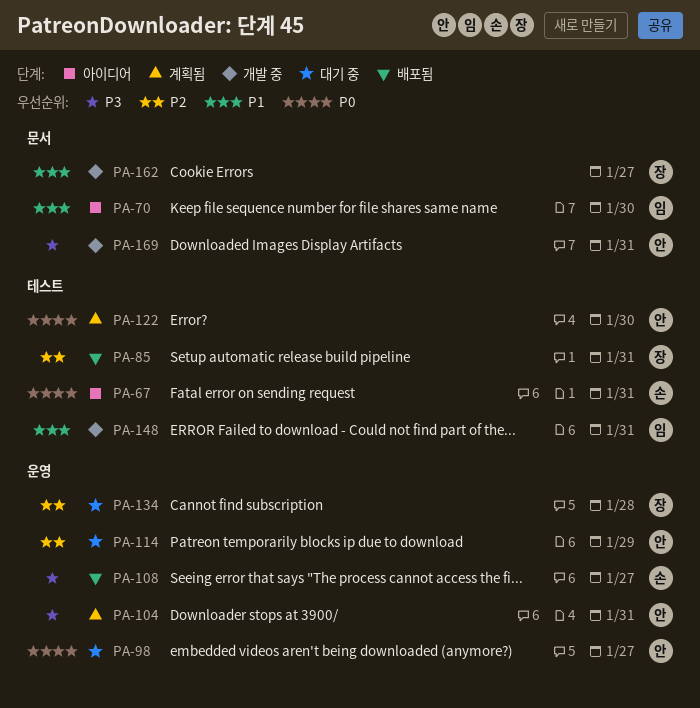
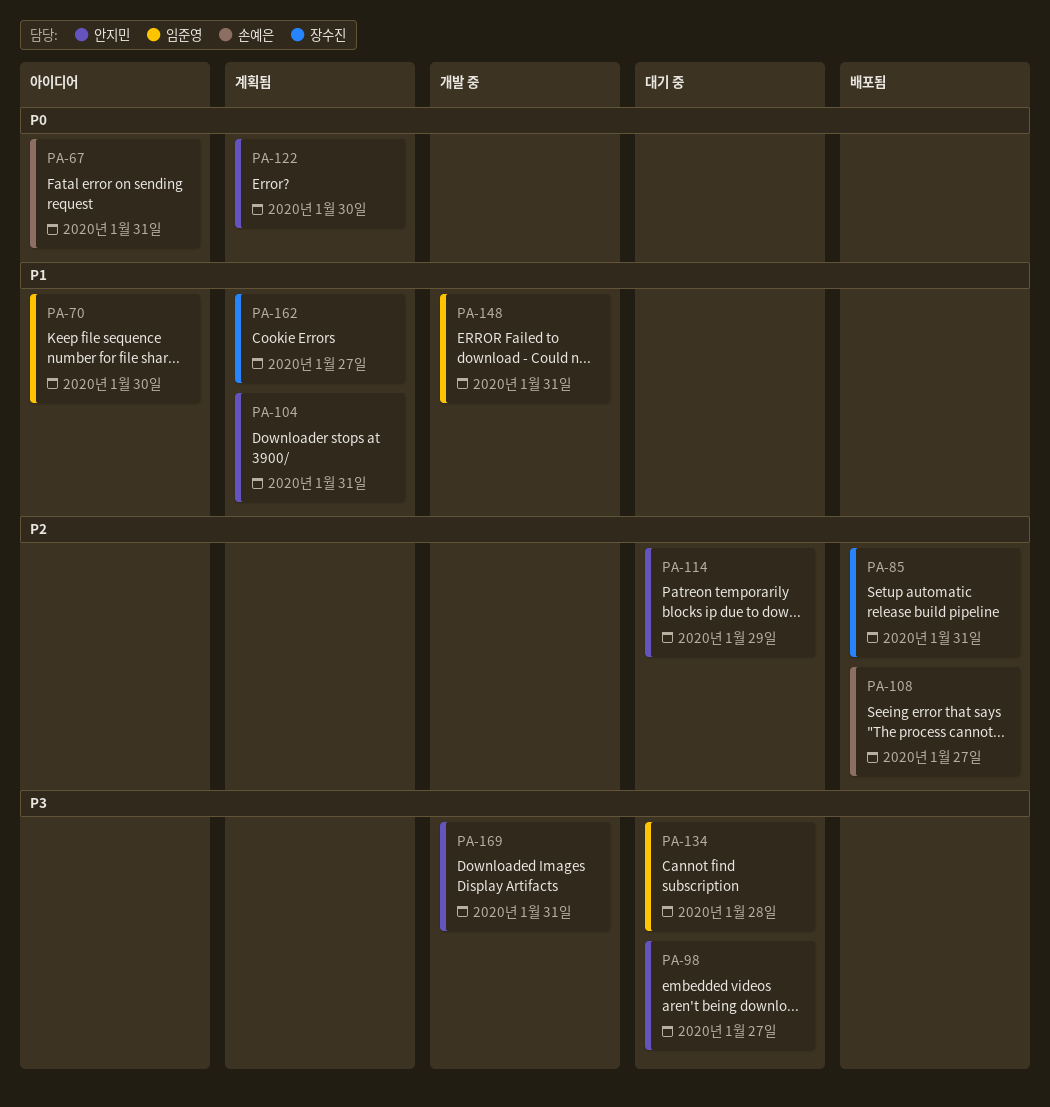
PA-98, priority: P0 -> P3
PA-104, priority: P3 -> P1
PA-108, priority: P3 -> P2
PA-134, owner: 장수진 -> 임준영
PA-134, priority: P2 -> P3
PA-162, status: 개발 중 -> 계획됨

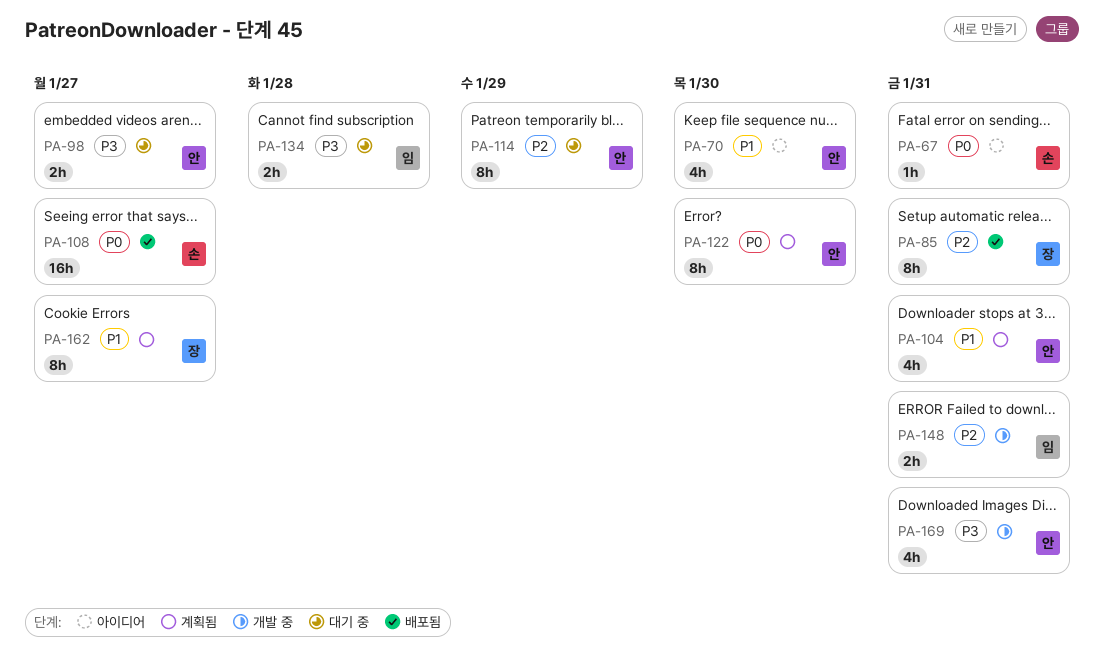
PA-70, owner: 임준영 -> 안지민
PA-108, priority: P2 -> P0
PA-148, priority: P1 -> P2

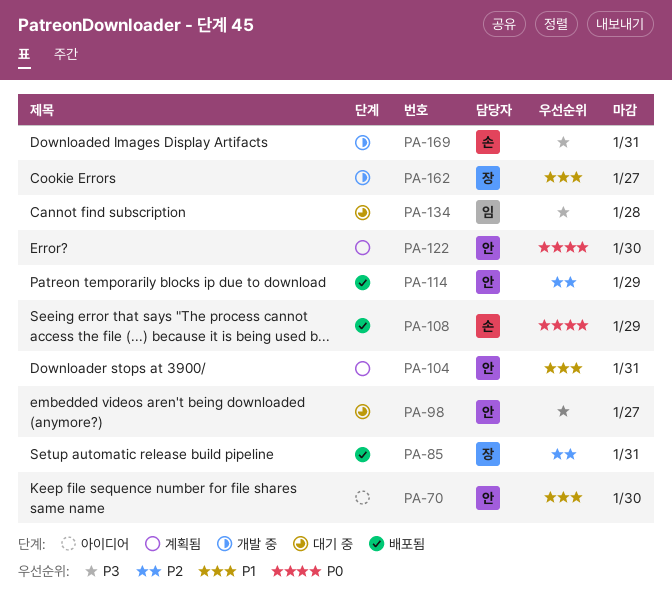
PA-67: present -> none
PA-108, due: Jan 27 -> Jan 29
PA-114, status: 대기 중 -> 배포됨
PA-148: present -> none
PA-162, status: 계획됨 -> 개발 중
PA-169, owner: 안 -> 손

